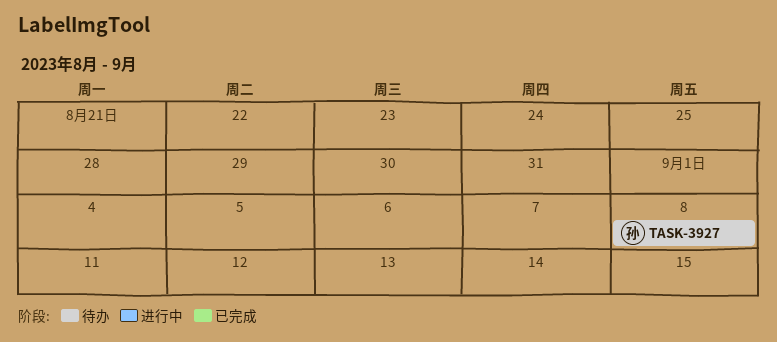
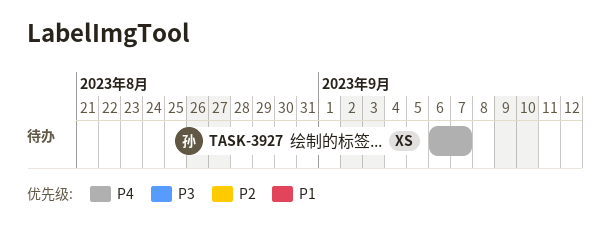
TASK-3927, start: Sep 8 -> Sep 6
TASK-3927, due: Sep 8 -> Sep 7

